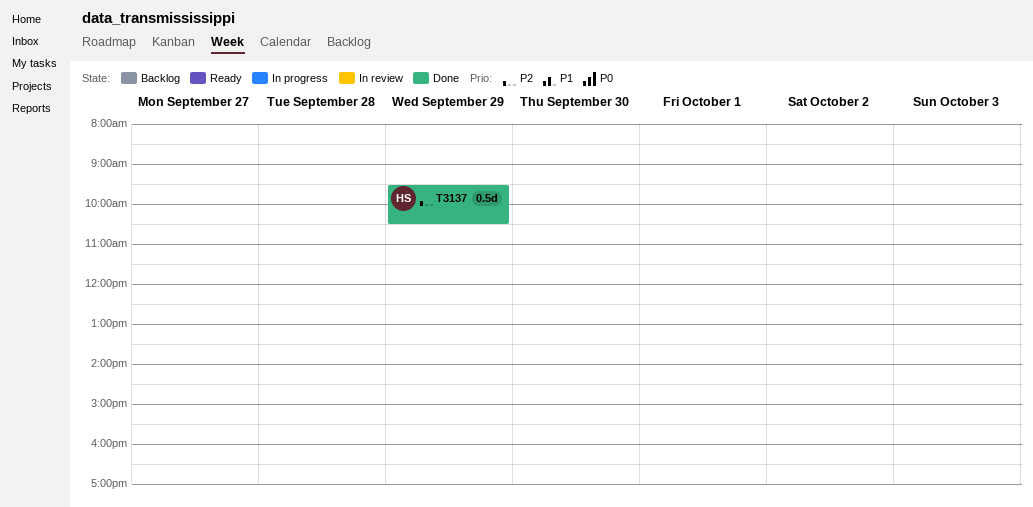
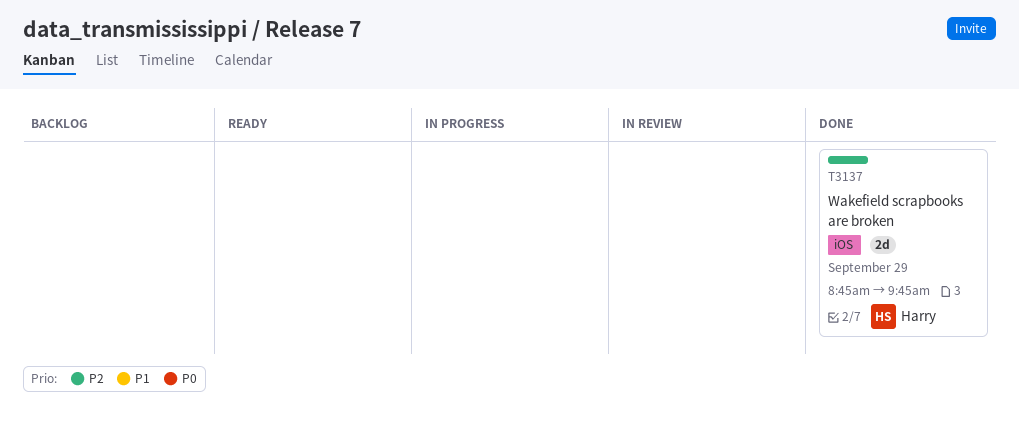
T3137, estimate: 0.5d -> 2d
T3137, begins: 09:30 -> 08:45
T3137, ends: 10:30 -> 09:45

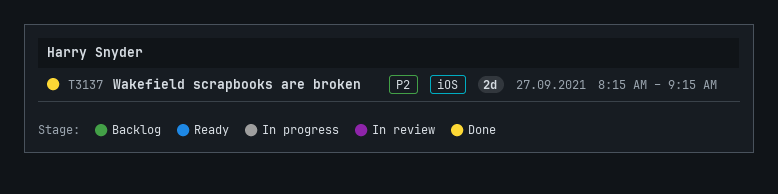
T3137, day: Sep 29 -> Sep 27
T3137, begins: 08:45 -> 08:15
T3137, ends: 09:45 -> 09:15

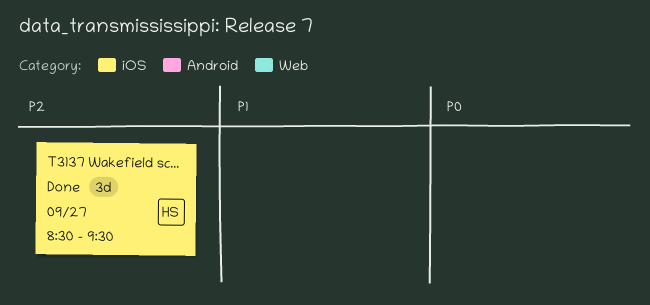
T3137, estimate: 2d -> 3d
T3137, begins: 08:15 -> 08:30
T3137, ends: 09:15 -> 09:30

